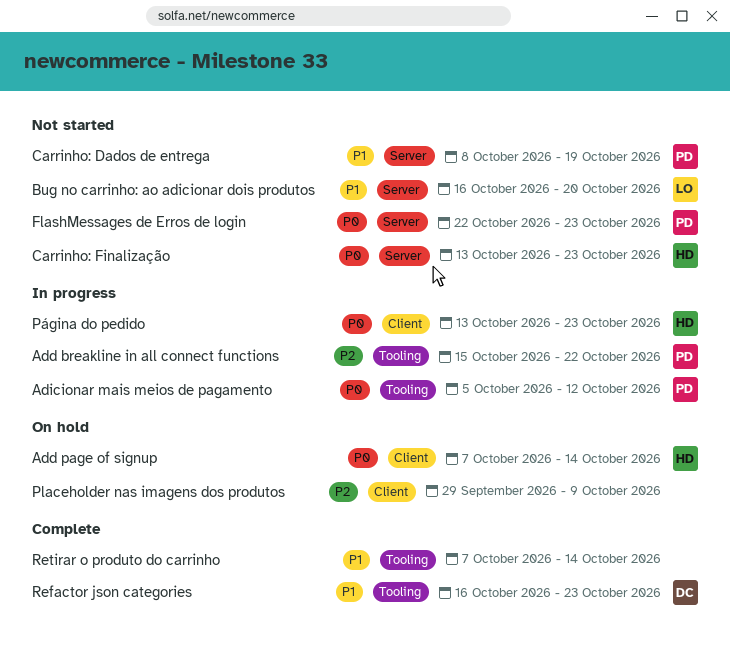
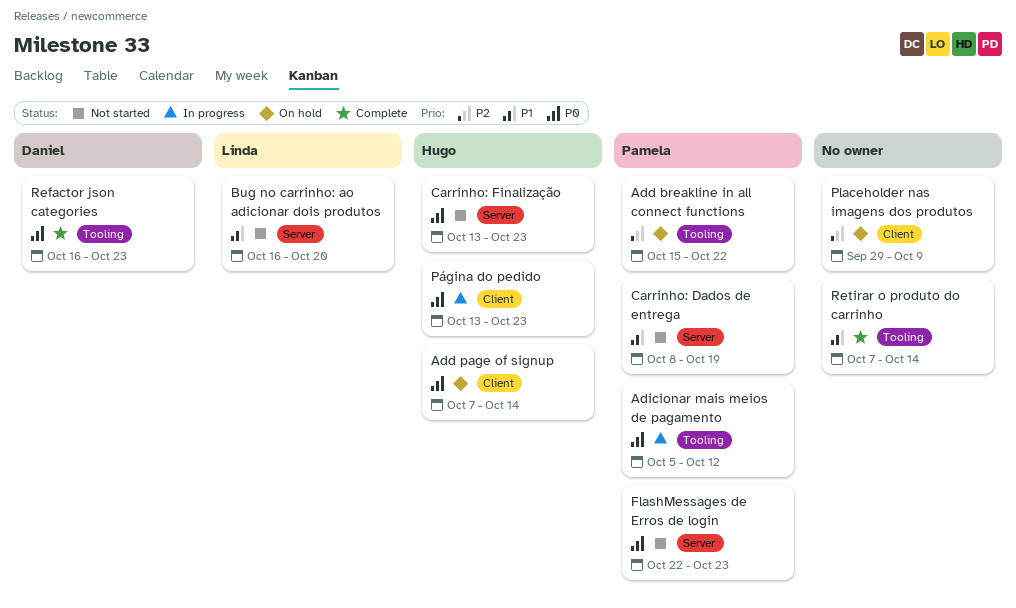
Add breakline in all connect functions, status: In progress -> On hold
Refactor json categories, priority: P1 -> P0

